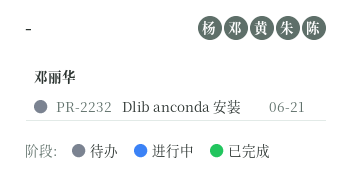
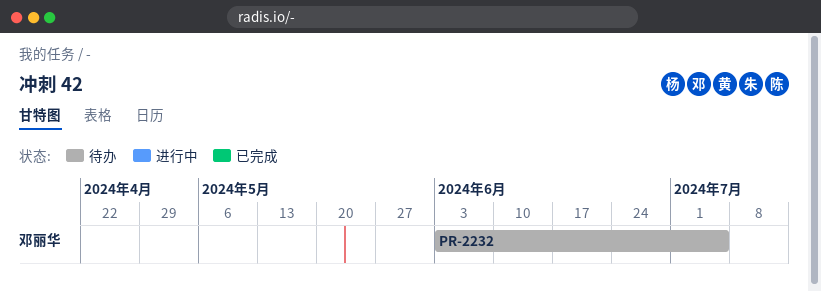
PR-2232, due: Jun 21 -> Jul 5

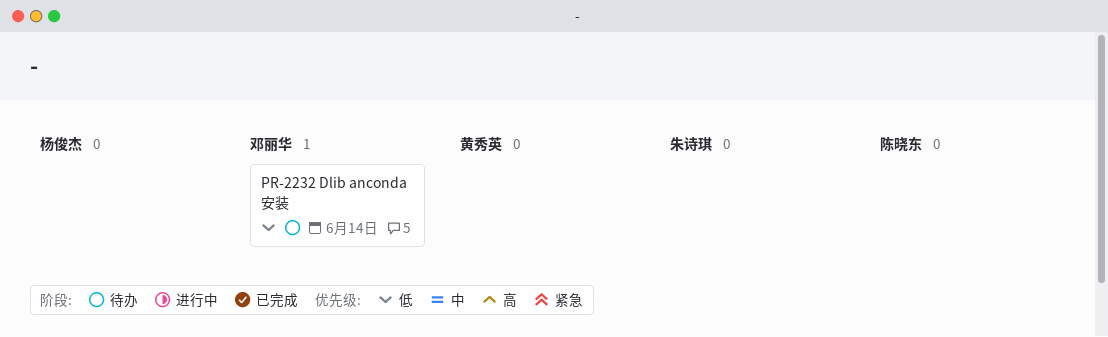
PR-2232, due: Jul 5 -> Jun 14

